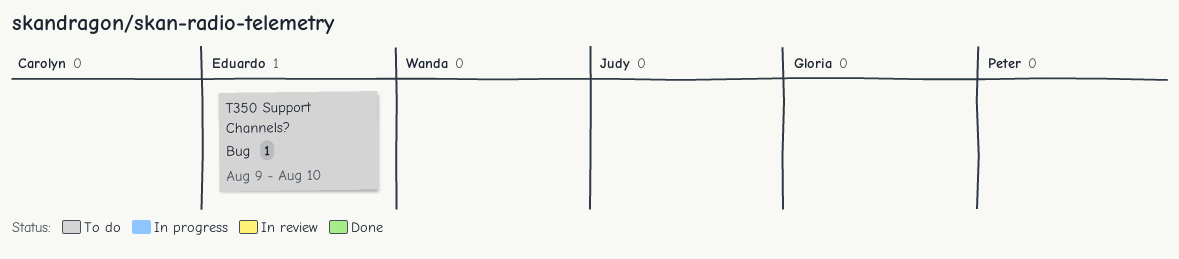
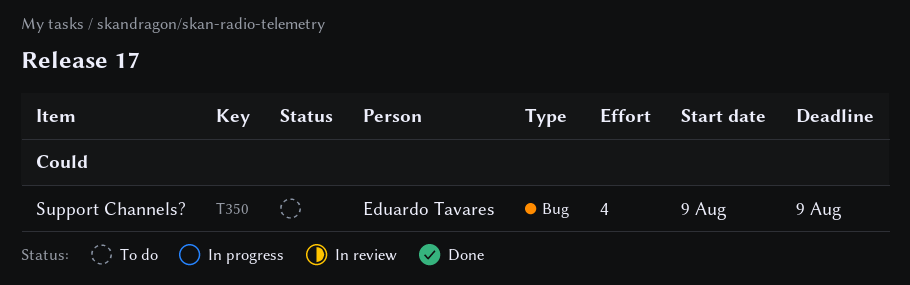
T350, estimate: 1 -> 4
T350, due: Aug 10 -> Aug 9

